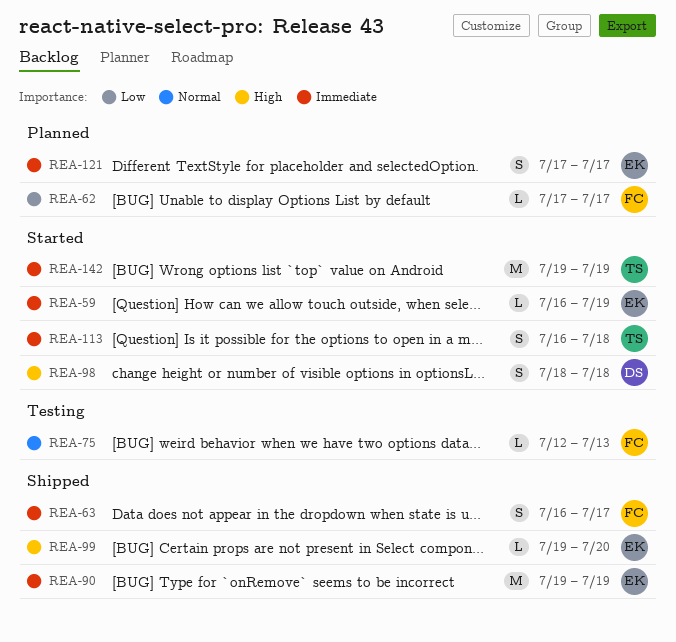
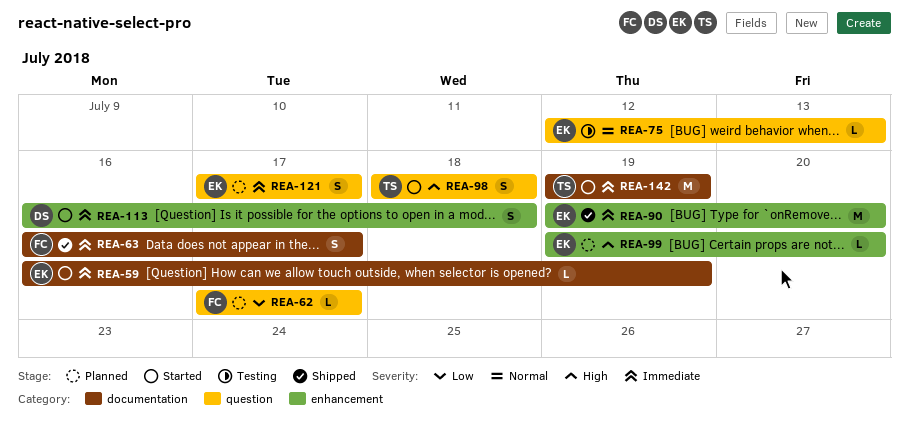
REA-75, owner: FC -> EK
REA-90, due: Jul 19 -> Jul 20
REA-98, owner: DS -> TS
REA-99, status: Shipped -> Planned
REA-113, owner: TS -> DS

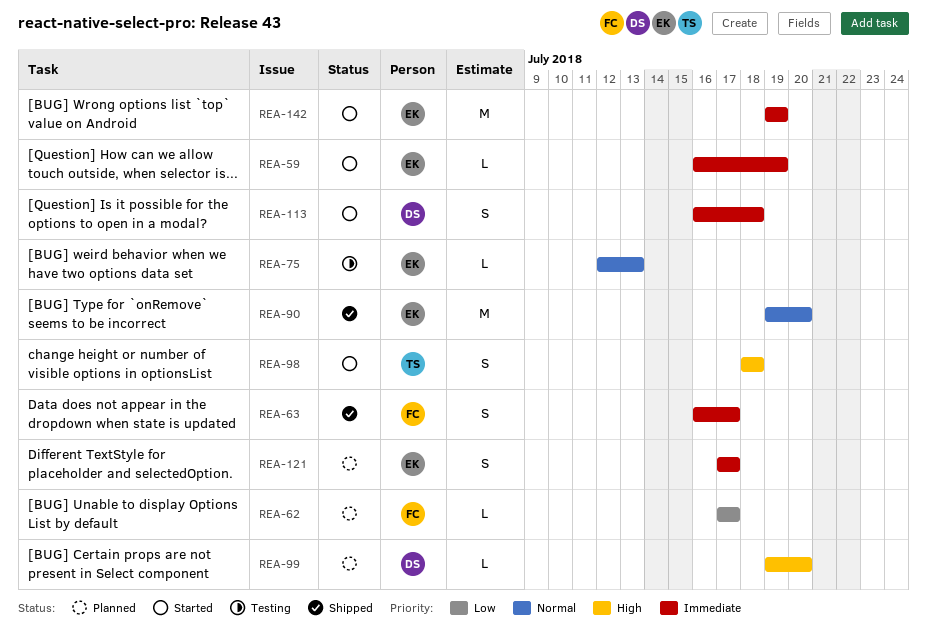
REA-90, priority: Immediate -> Normal
REA-99, owner: EK -> DS
REA-142, owner: TS -> EK

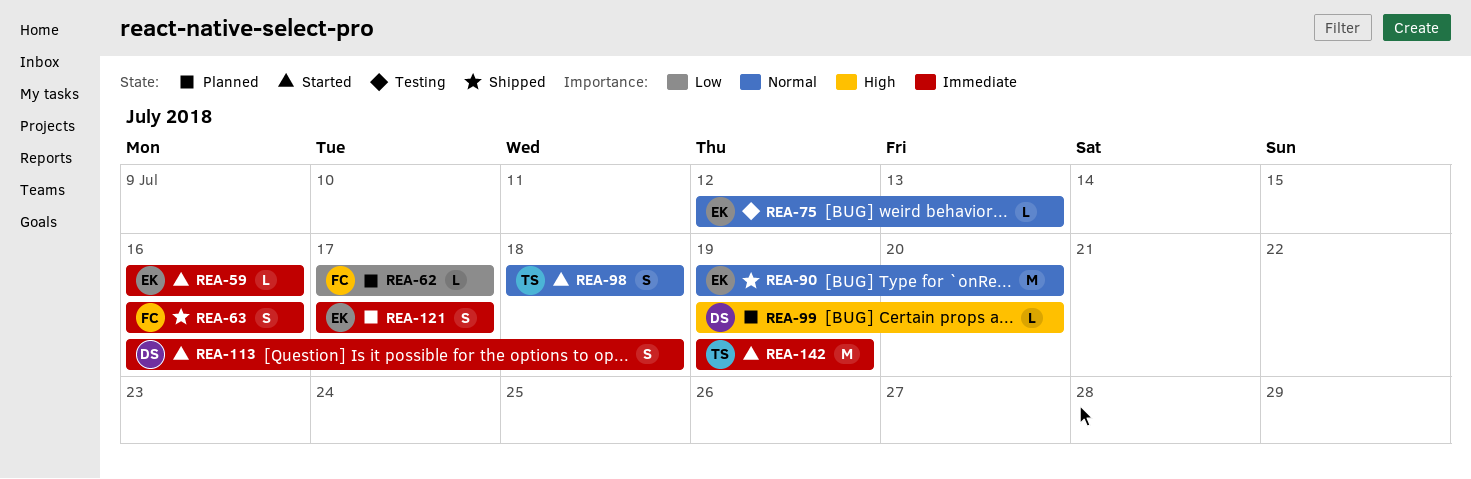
REA-59, due: Jul 19 -> Jul 16
REA-63, due: Jul 17 -> Jul 16
REA-98, priority: High -> Normal
REA-142, owner: EK -> TS

